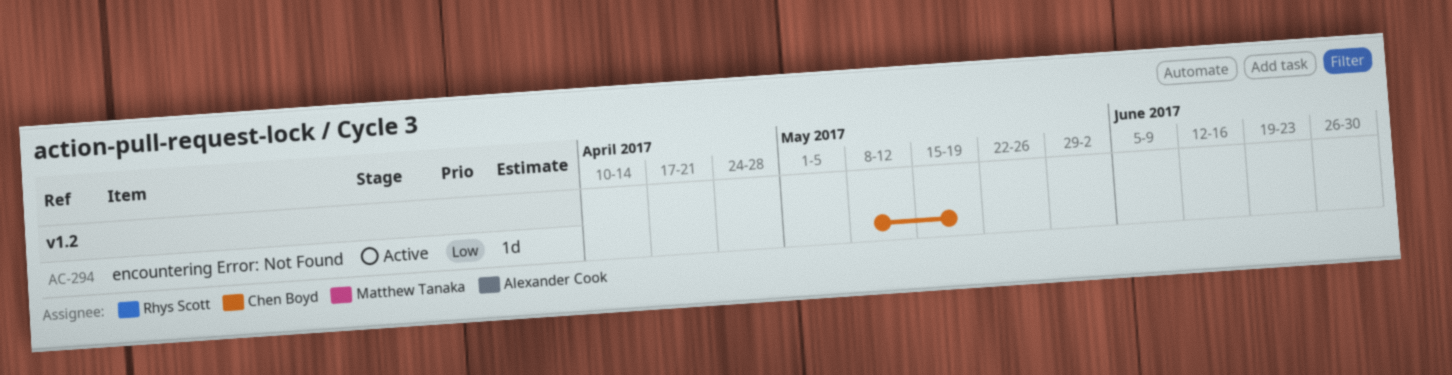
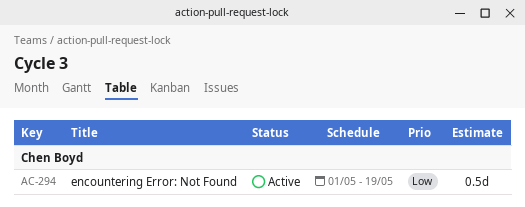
AC-294, estimate: 1d -> 0.5d
AC-294, start: May 8 -> May 1

